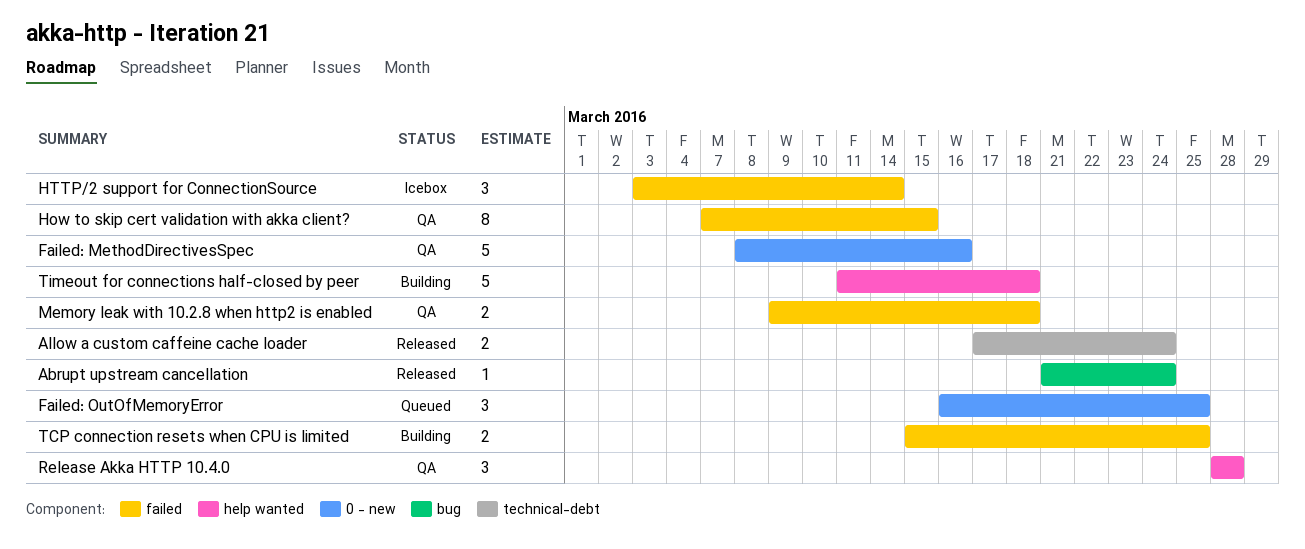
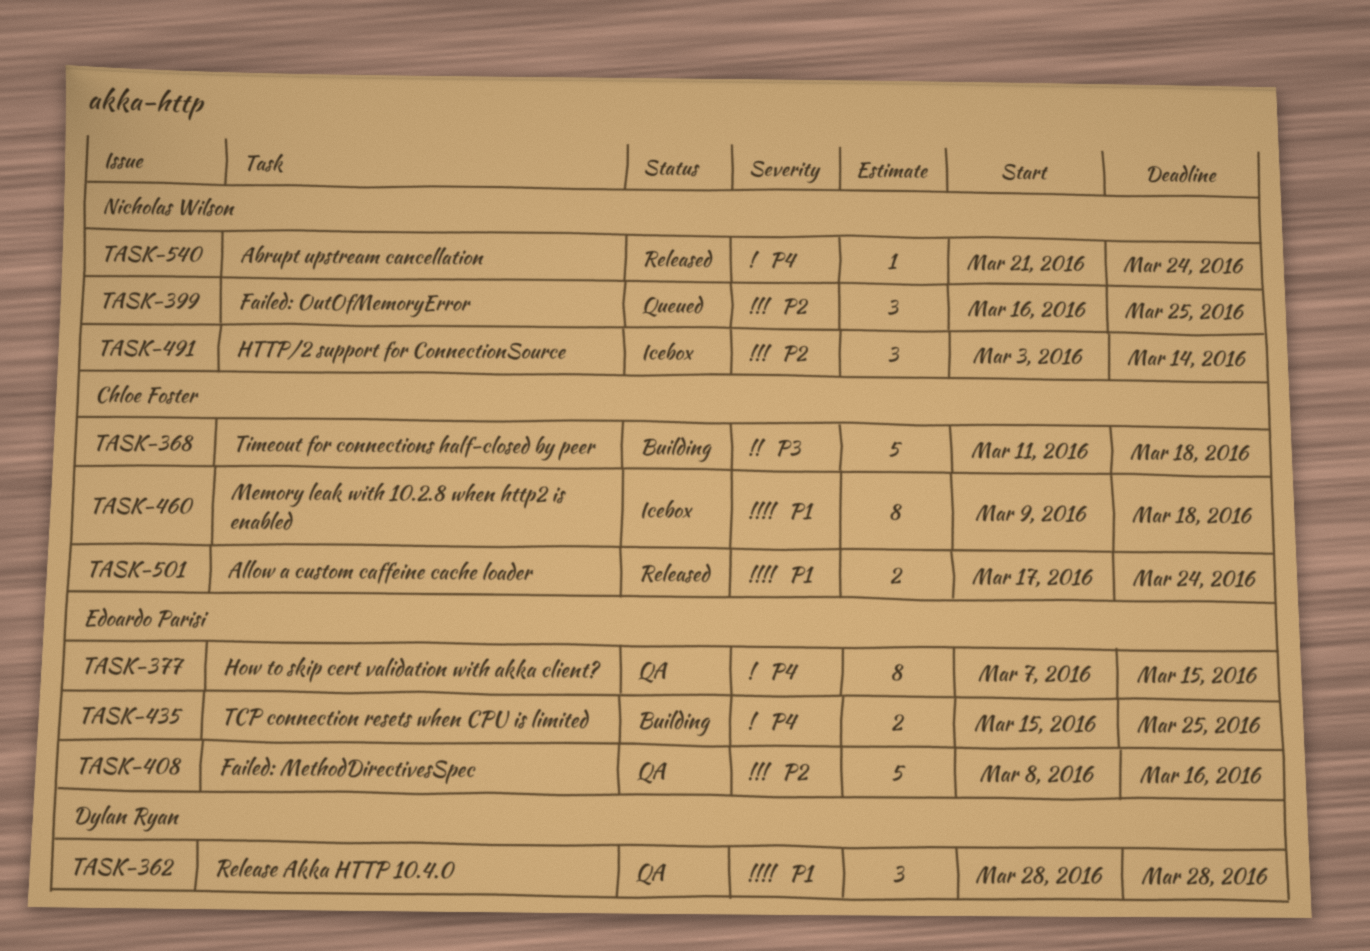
Memory leak with 10.2.8 when http2 is enabled, status: QA -> Icebox
Memory leak with 10.2.8 when http2 is enabled, estimate: 2 -> 8

